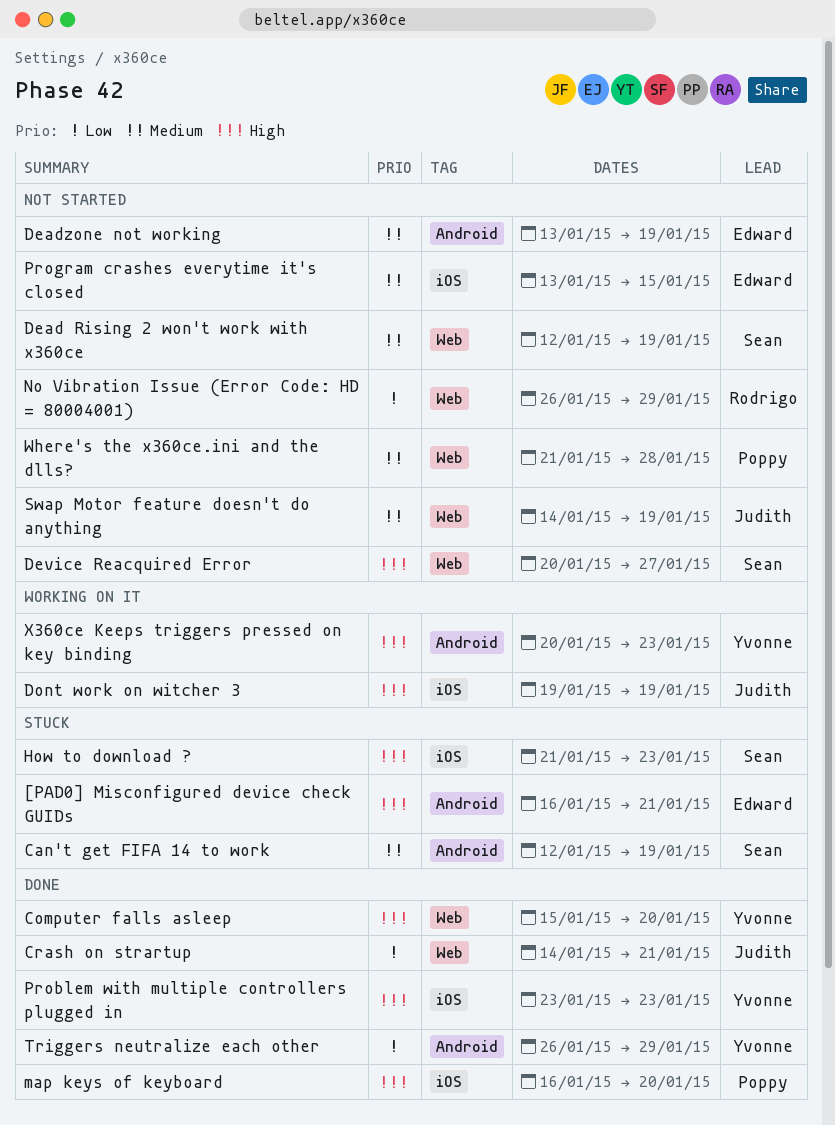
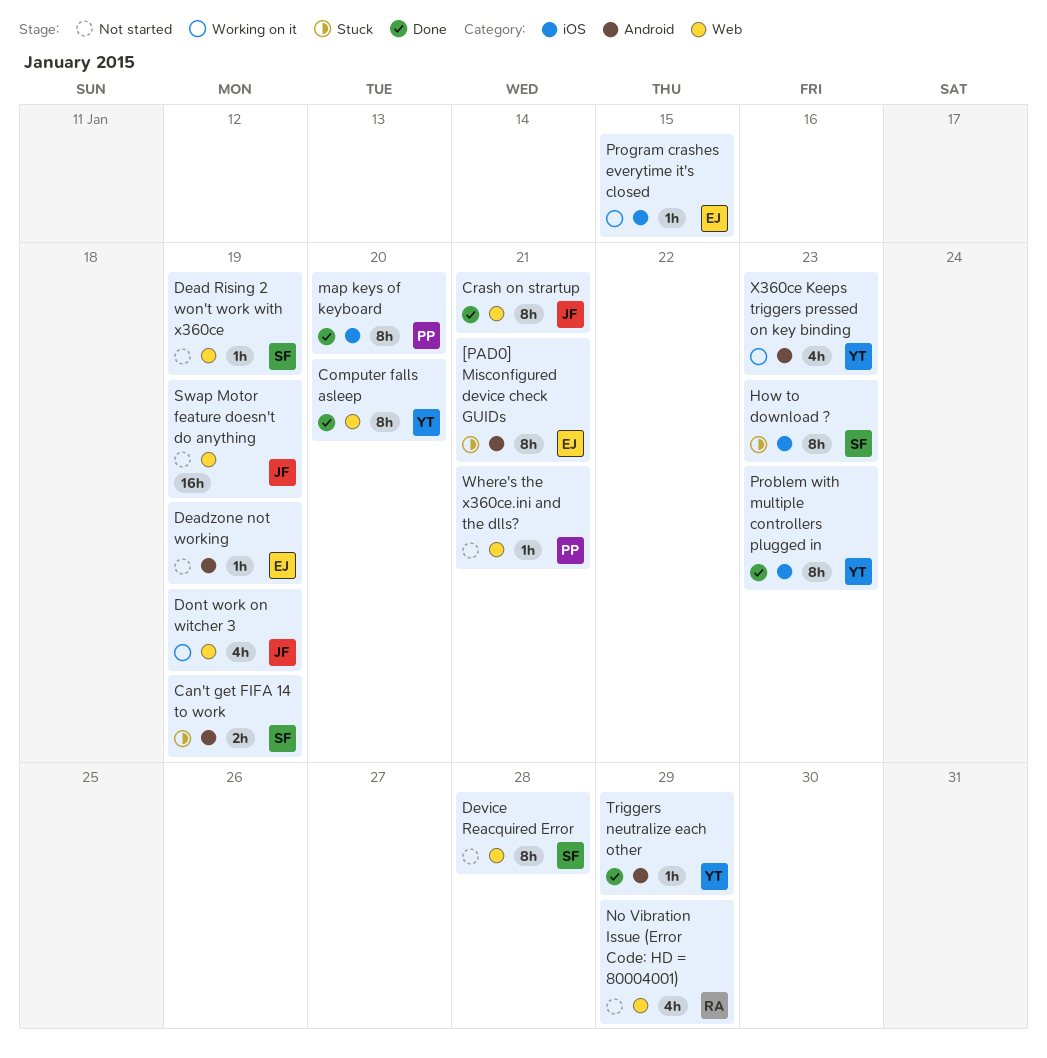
Device Reacquired Error, due: Jan 27 -> Jan 28
Dont work on witcher 3, label: iOS -> Web
Program crashes everytime it's closed, status: Not started -> Working on it
Where's the x360ce.ini and the dlls?, due: Jan 28 -> Jan 21

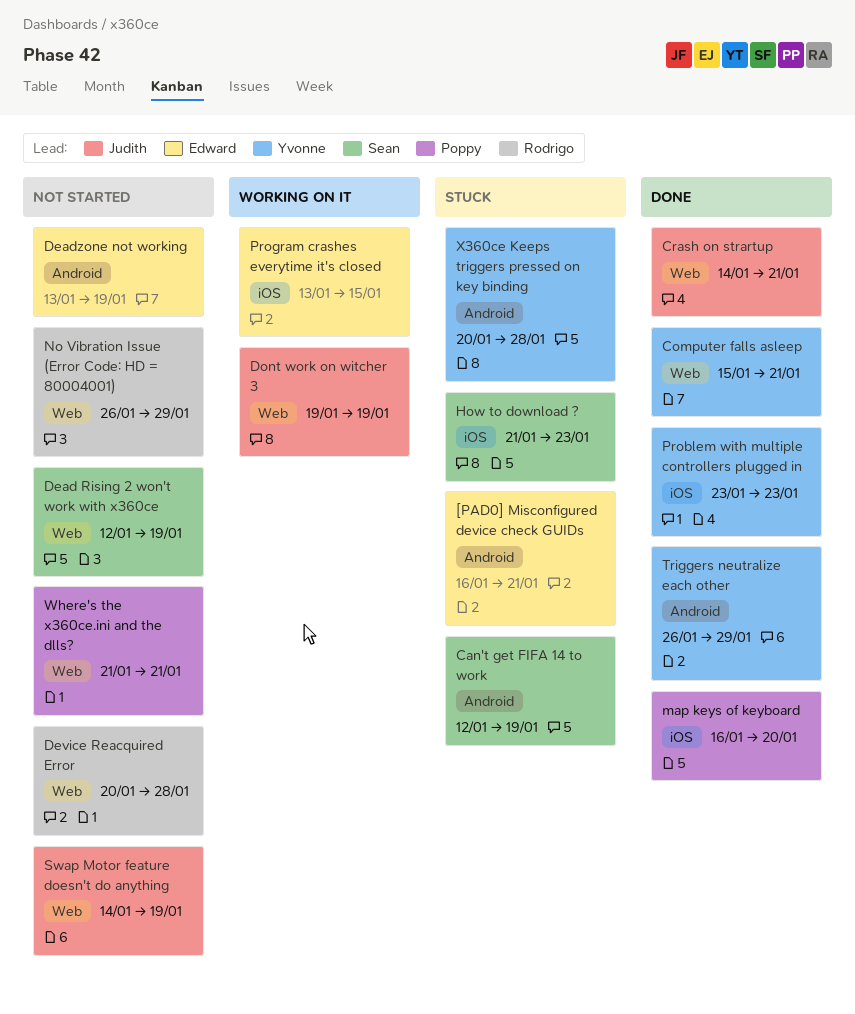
Computer falls asleep, due: Jan 20 -> Jan 21
Device Reacquired Error, owner: Sean -> Rodrigo
X360ce Keeps triggers pressed on key binding, status: Working on it -> Stuck
X360ce Keeps triggers pressed on key binding, due: Jan 23 -> Jan 28

